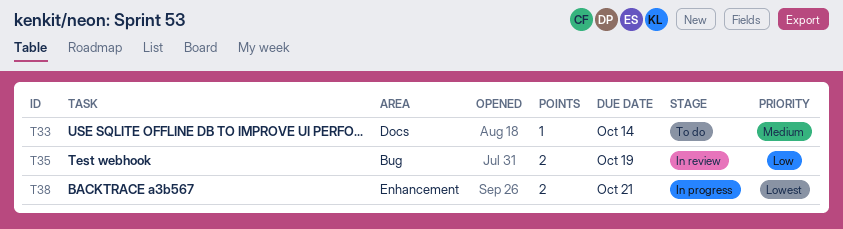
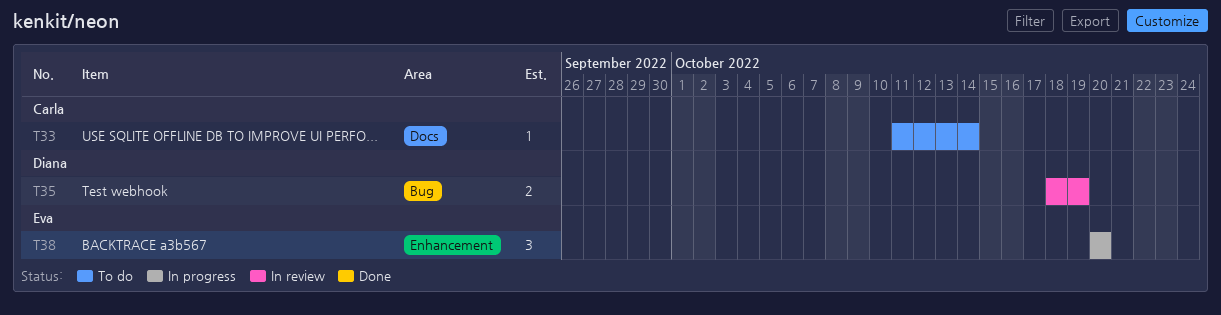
T38, estimate: 2 -> 3
T38, due: Oct 21 -> Oct 20

